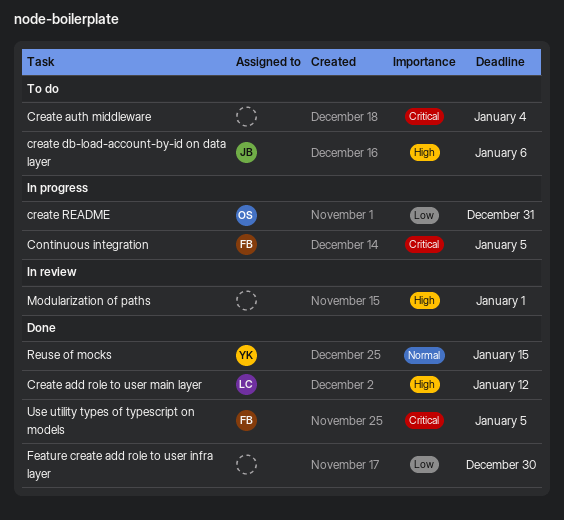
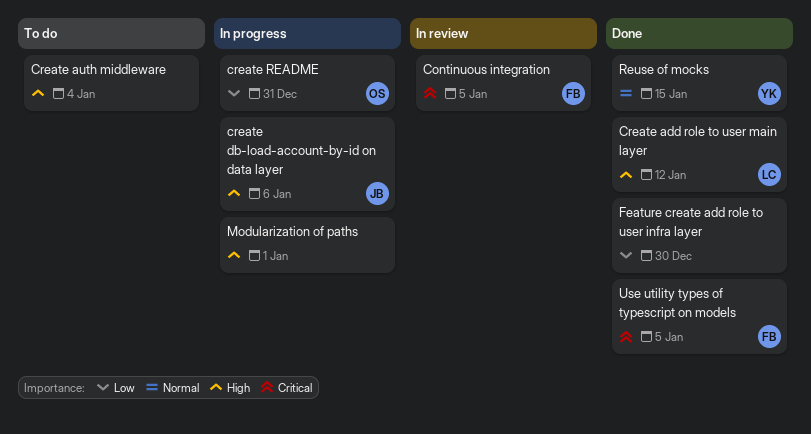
Continuous integration, status: In progress -> In review
Create auth middleware, priority: Critical -> High
create db-load-account-by-id on data layer, status: To do -> In progress
Modularization of paths, status: In review -> In progress

